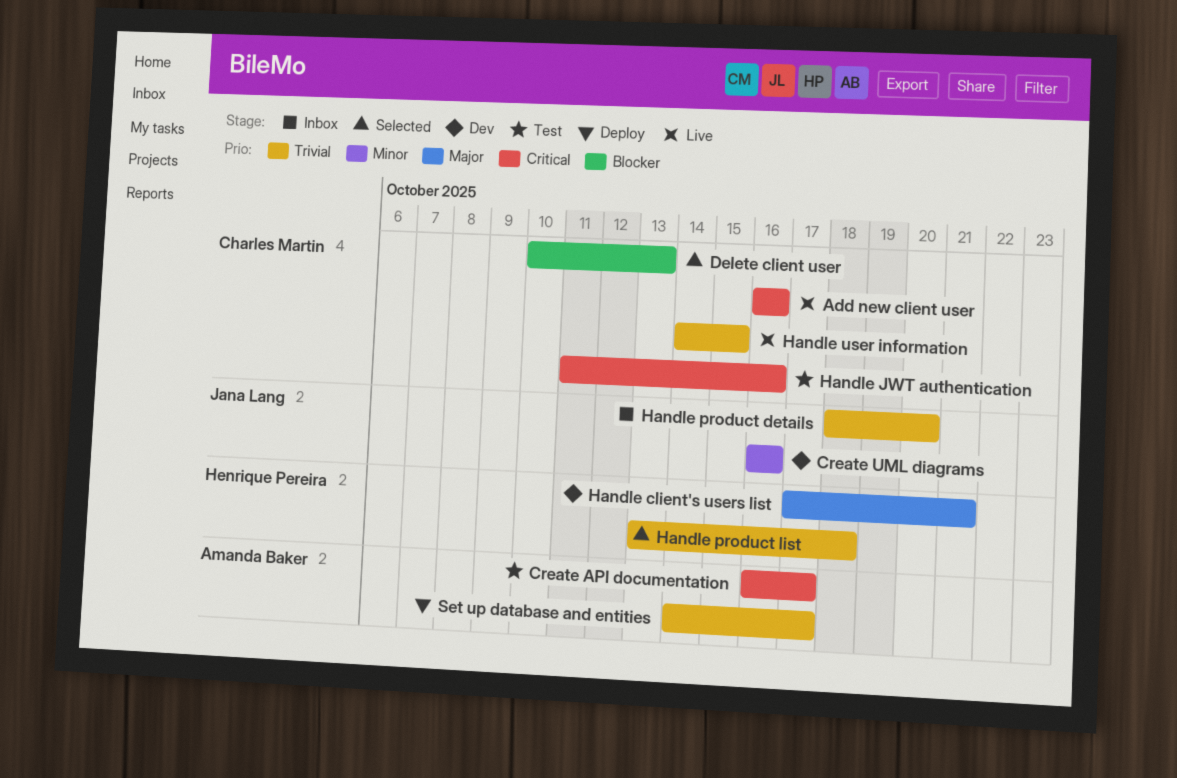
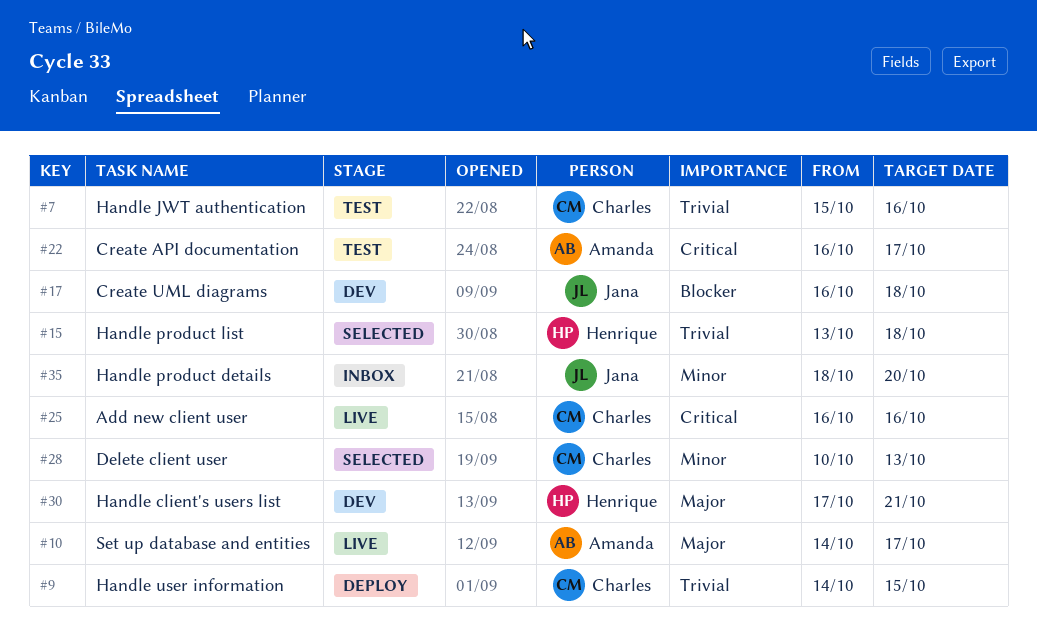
Create UML diagrams, priority: Minor -> Blocker
Create UML diagrams, due: Oct 16 -> Oct 18
Delete client user, priority: Blocker -> Minor
Handle JWT authentication, priority: Critical -> Trivial
Handle JWT authentication, start: Oct 11 -> Oct 15
Handle product details, priority: Trivial -> Minor
Handle user information, status: Live -> Deploy
Set up database and entities, status: Deploy -> Live
Set up database and entities, priority: Trivial -> Major

